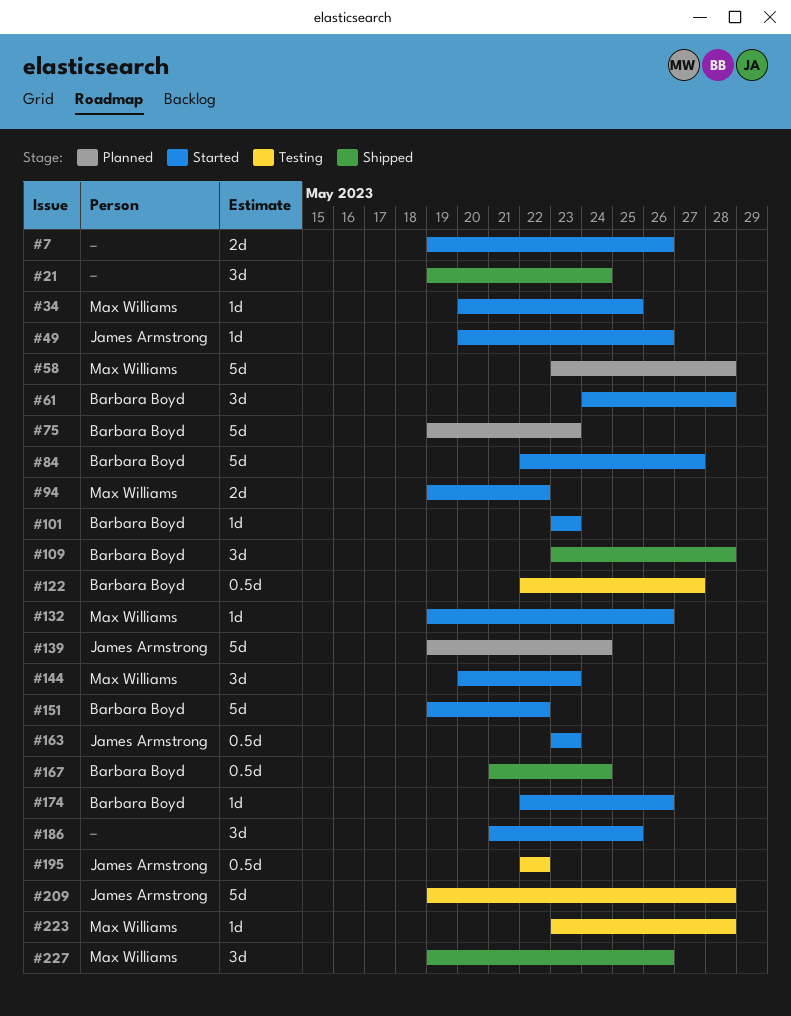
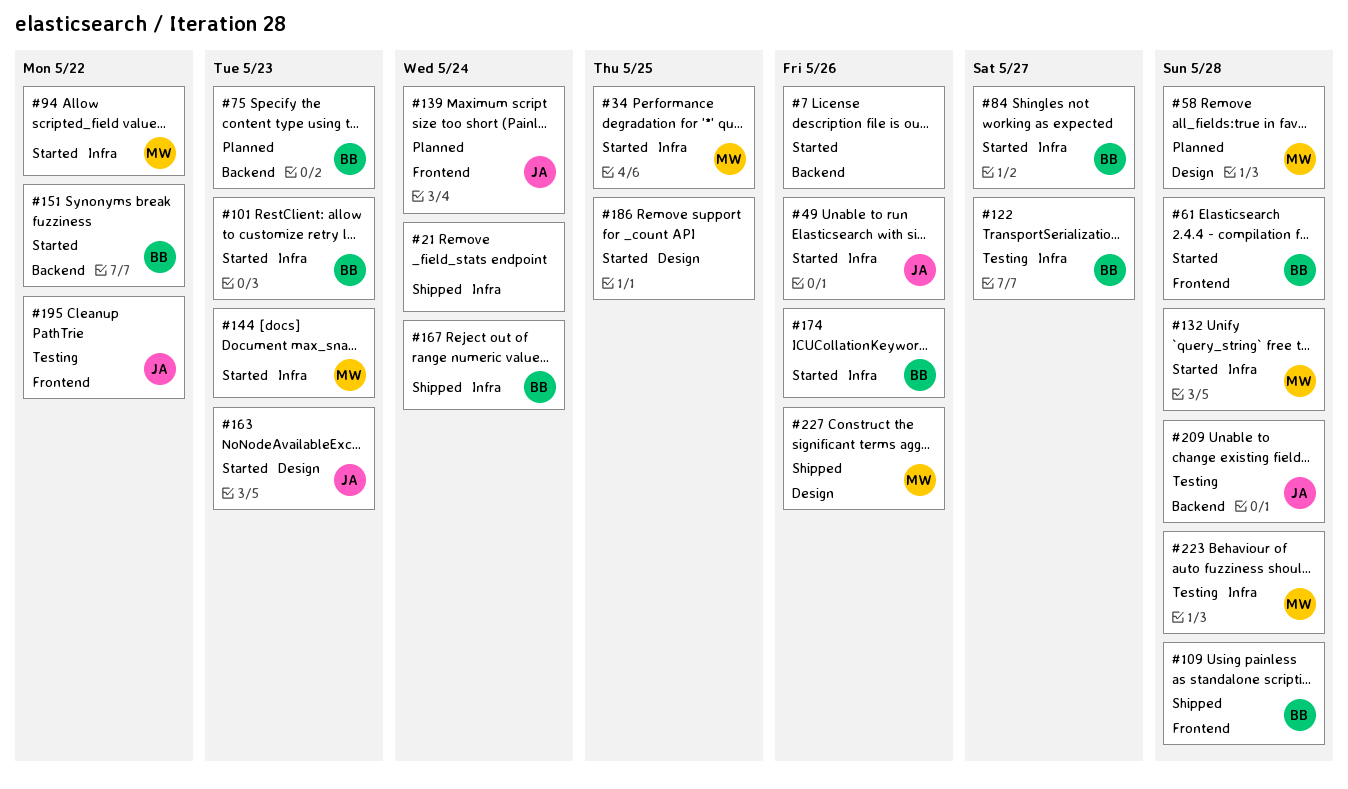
#132, due: May 26 -> May 28

